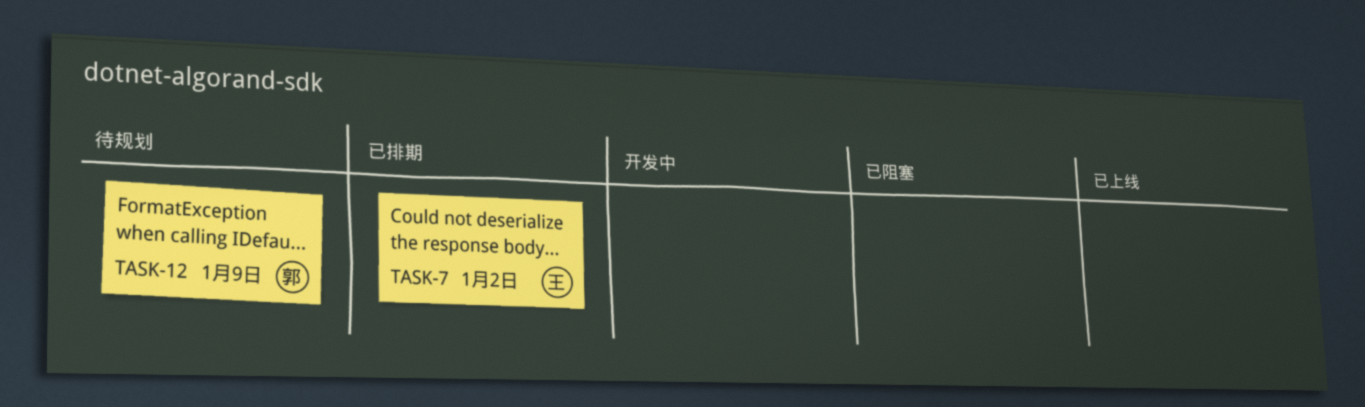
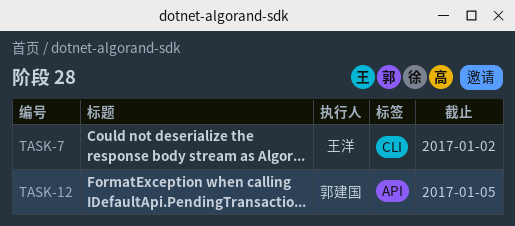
TASK-12, due: Jan 9 -> Jan 5

